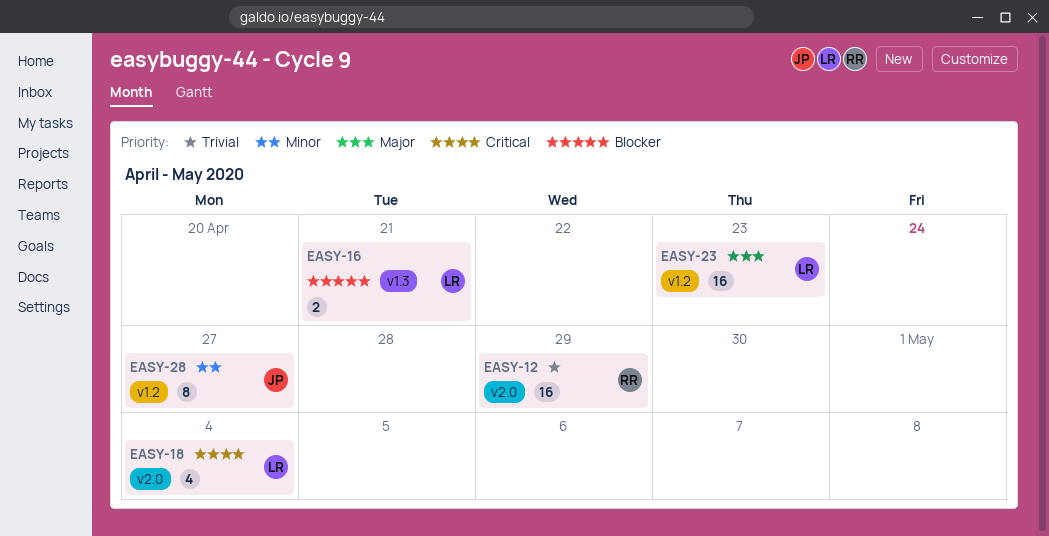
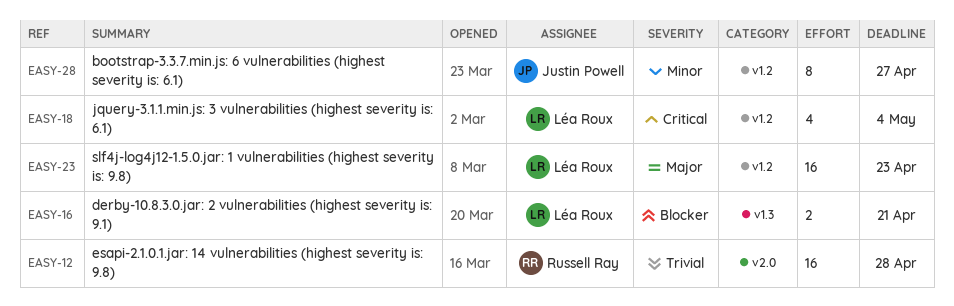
EASY-12, due: Apr 29 -> Apr 28
EASY-18, label: v2.0 -> v1.2

